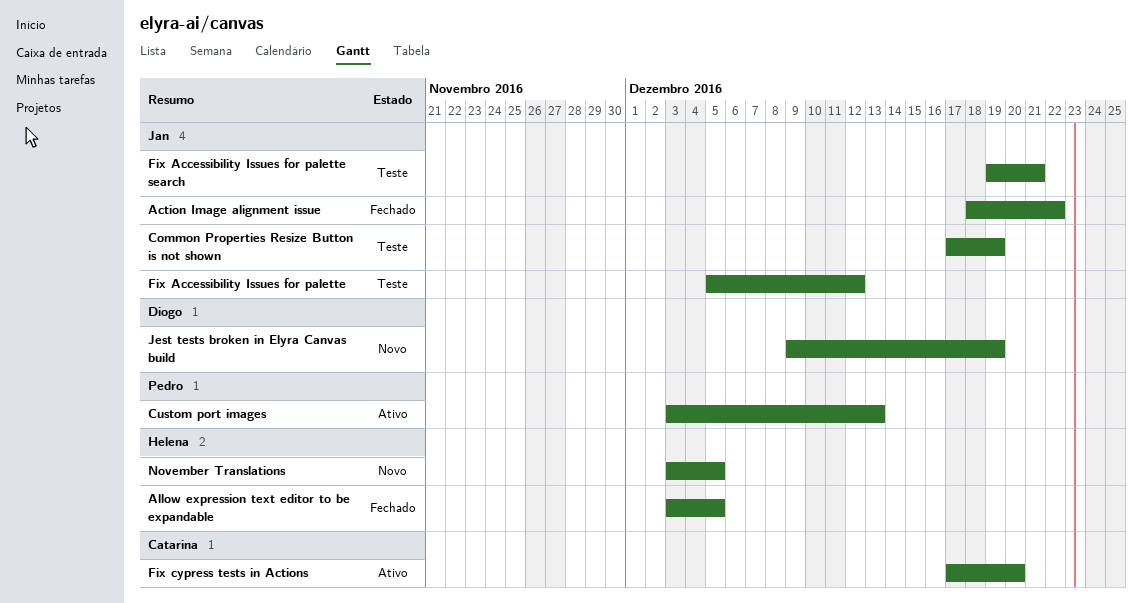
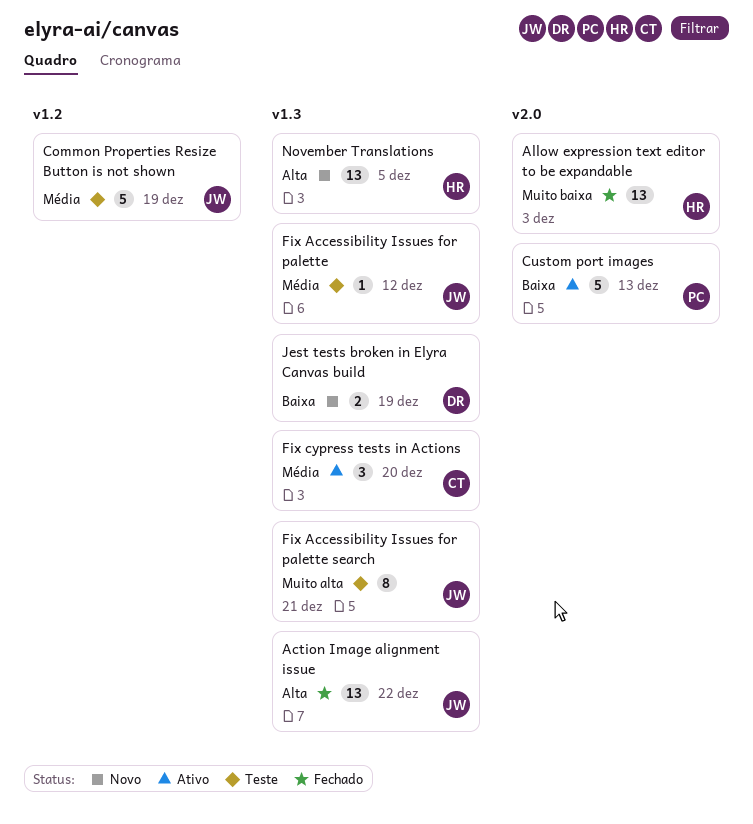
Allow expression text editor to be expandable, due: Dec 5 -> Dec 3

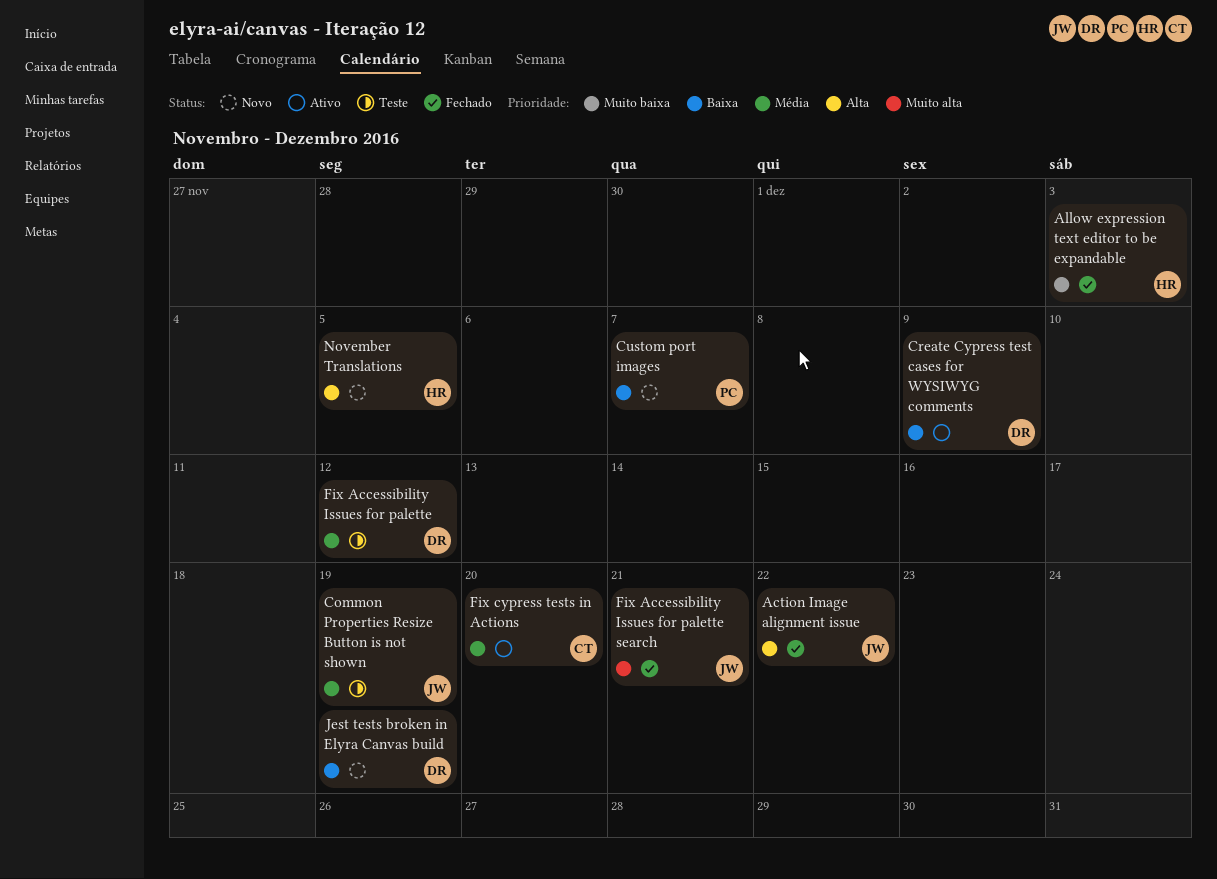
Create Cypress test cases for WYSIWYG comments: none -> present
Custom port images, status: Ativo -> Novo
Custom port images, due: Dec 13 -> Dec 7
Fix Accessibility Issues for palette, owner: JW -> DR
Fix Accessibility Issues for palette search, status: Teste -> Fechado

